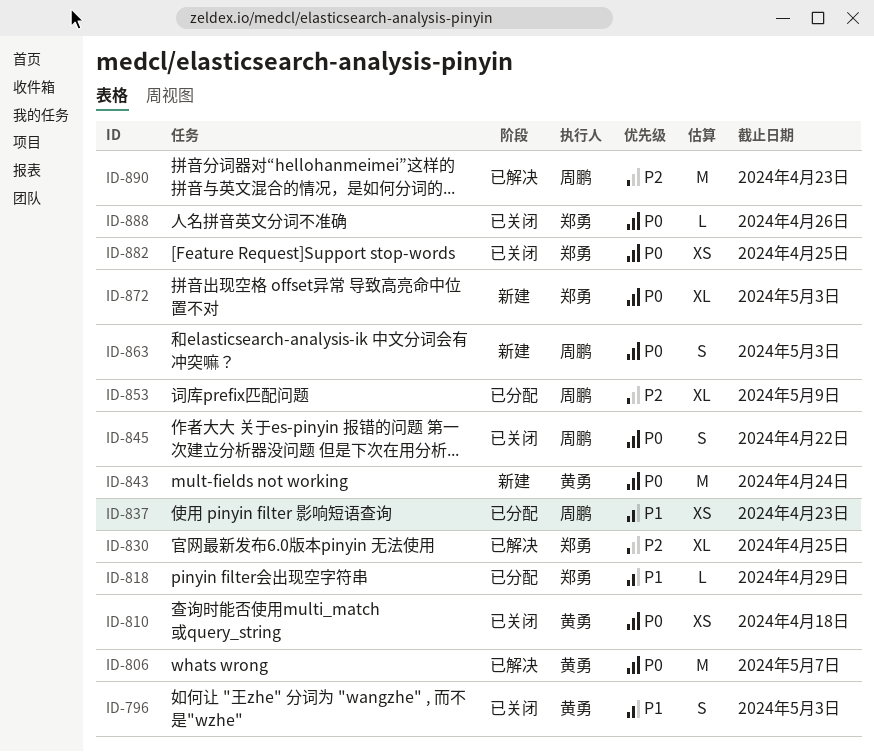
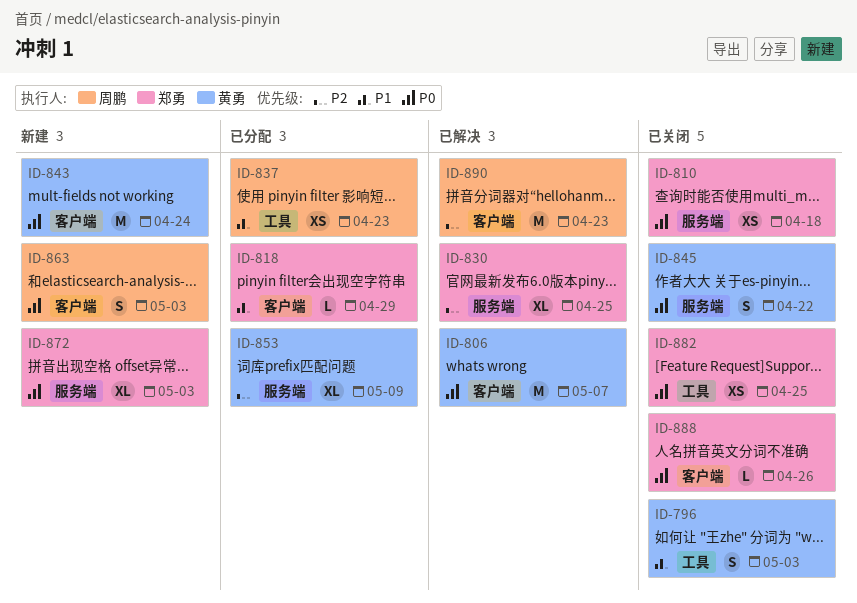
ID-810, owner: 黄勇 -> 郑勇
ID-845, owner: 周鹏 -> 黄勇
ID-853, owner: 周鹏 -> 黄勇

